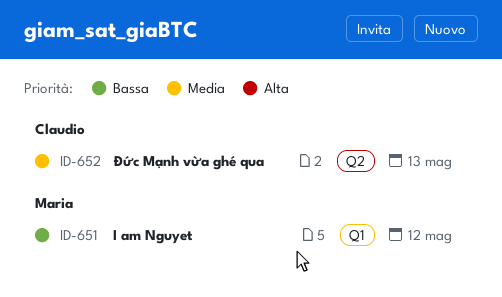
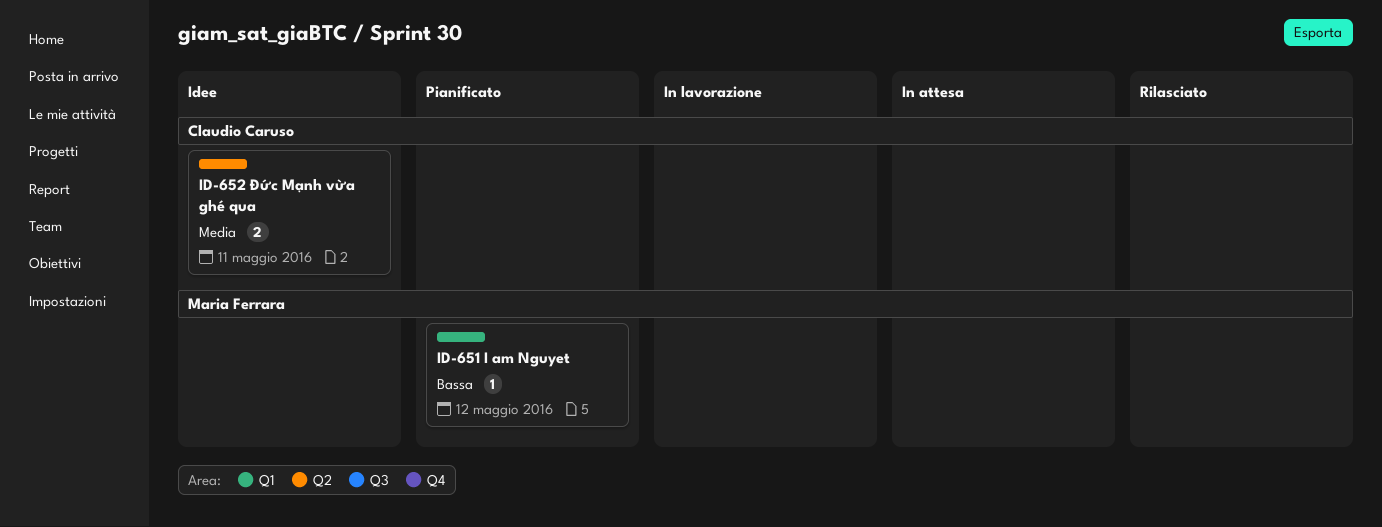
ID-652, due: May 13 -> May 11

